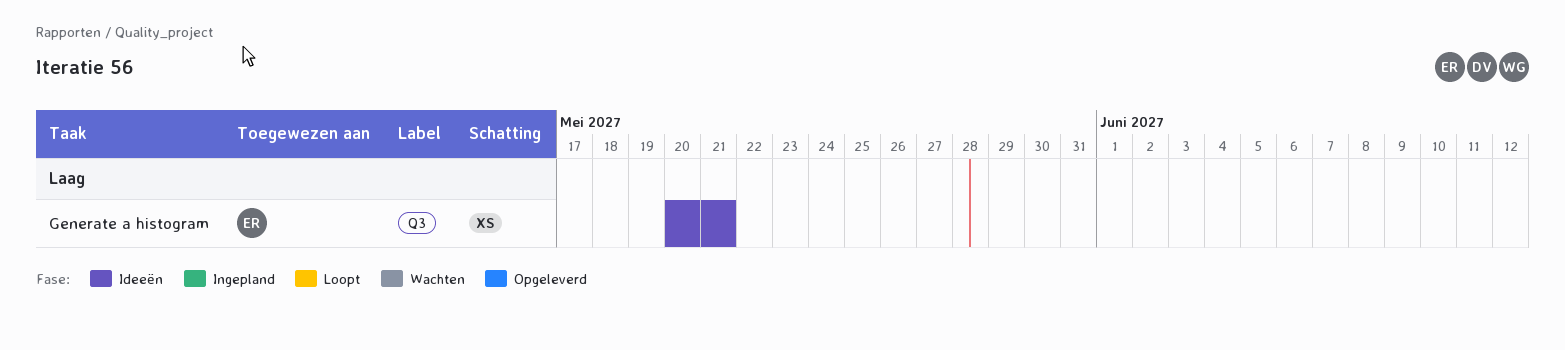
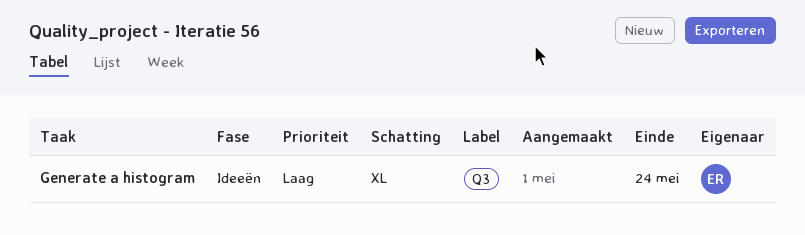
Generate a histogram, estimate: XS -> XL
Generate a histogram, due: May 21 -> May 24

